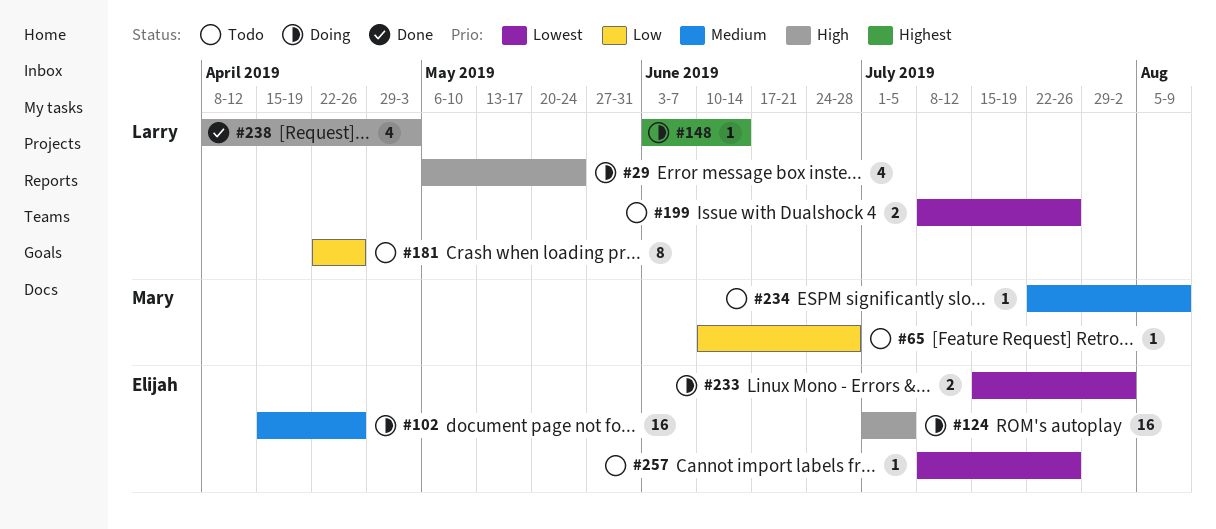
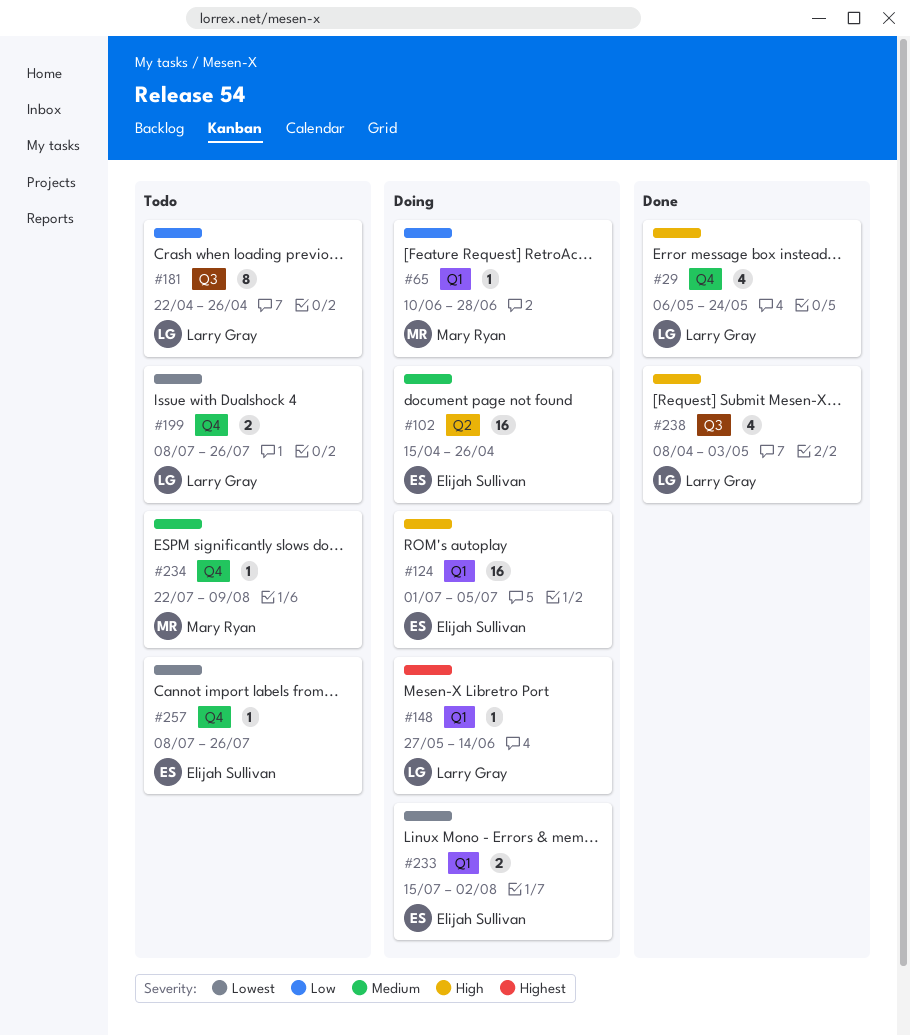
#29, status: Doing -> Done
#65, status: Todo -> Doing
#148, start: Jun 3 -> May 27

